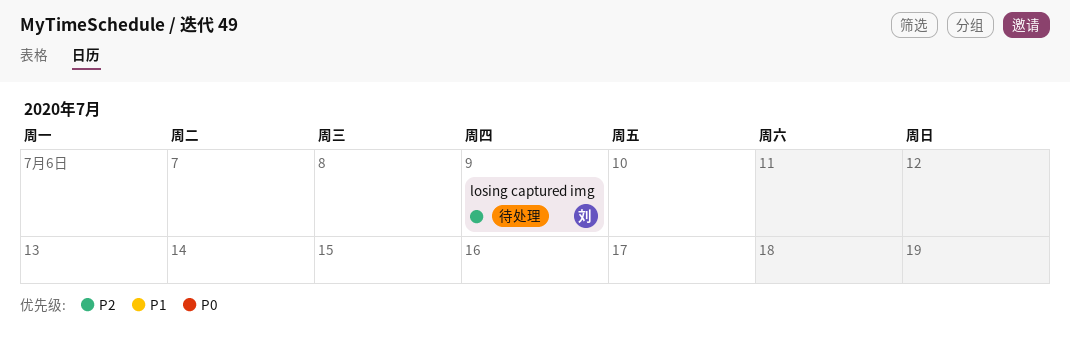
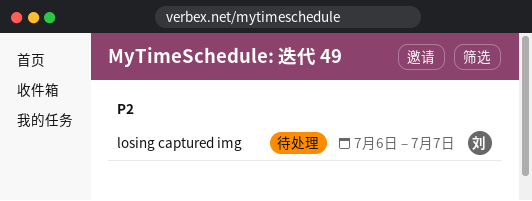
losing captured img, due: Jul 9 -> Jul 7

